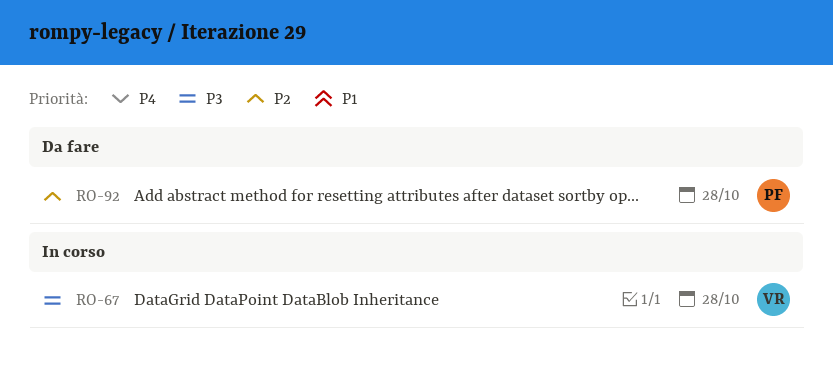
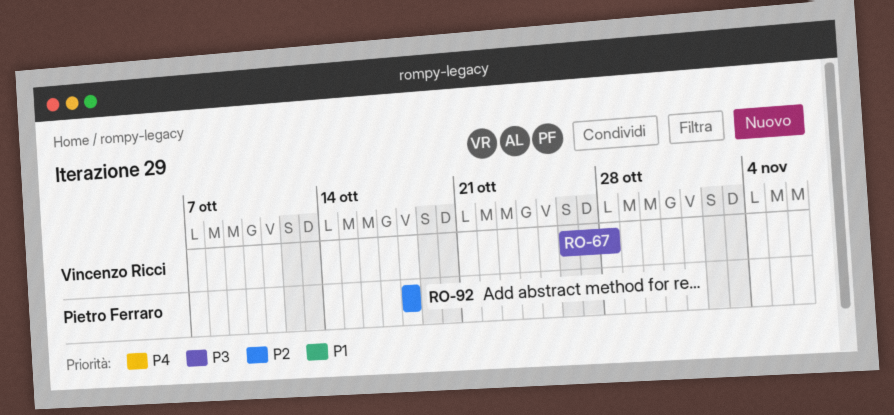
RO-92, due: Oct 28 -> Oct 18

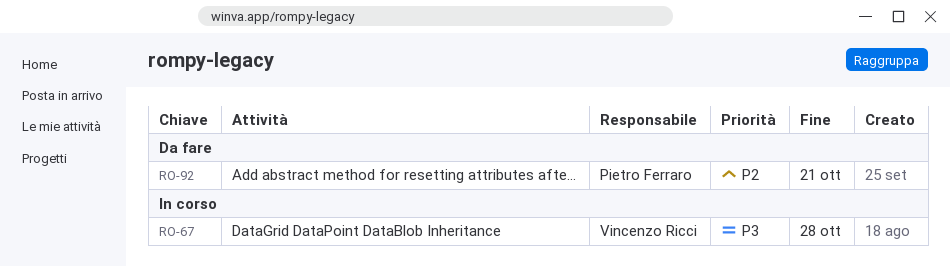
RO-92, due: Oct 18 -> Oct 21

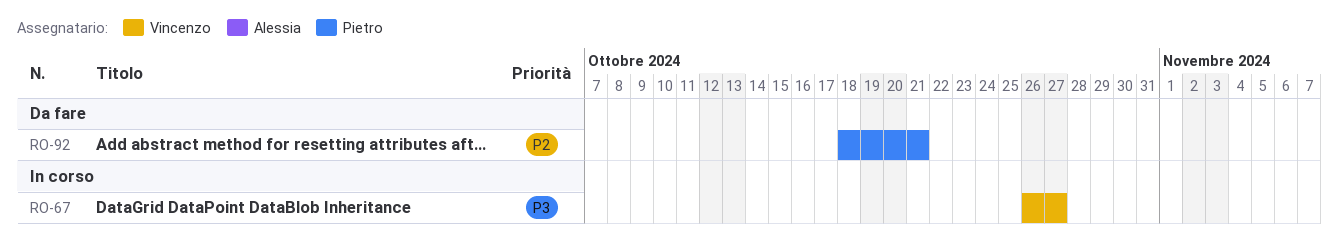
RO-67, due: Oct 28 -> Oct 27

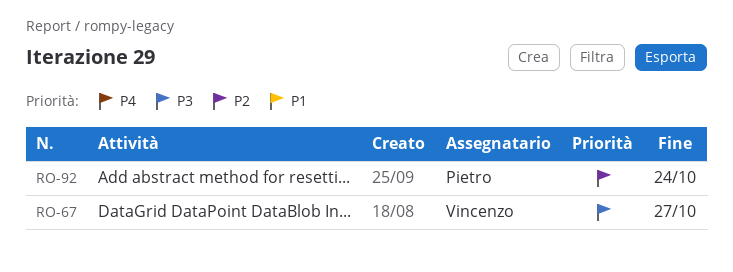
RO-92, due: Oct 21 -> Oct 24

